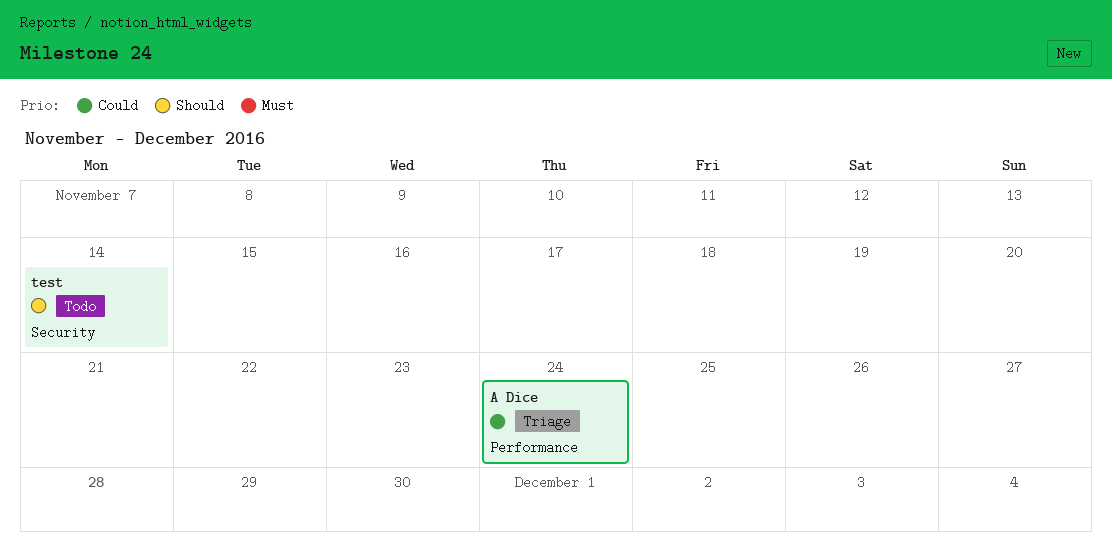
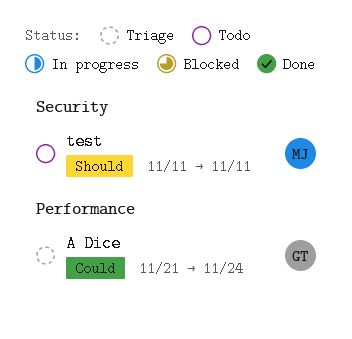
test, due: Nov 14 -> Nov 11

